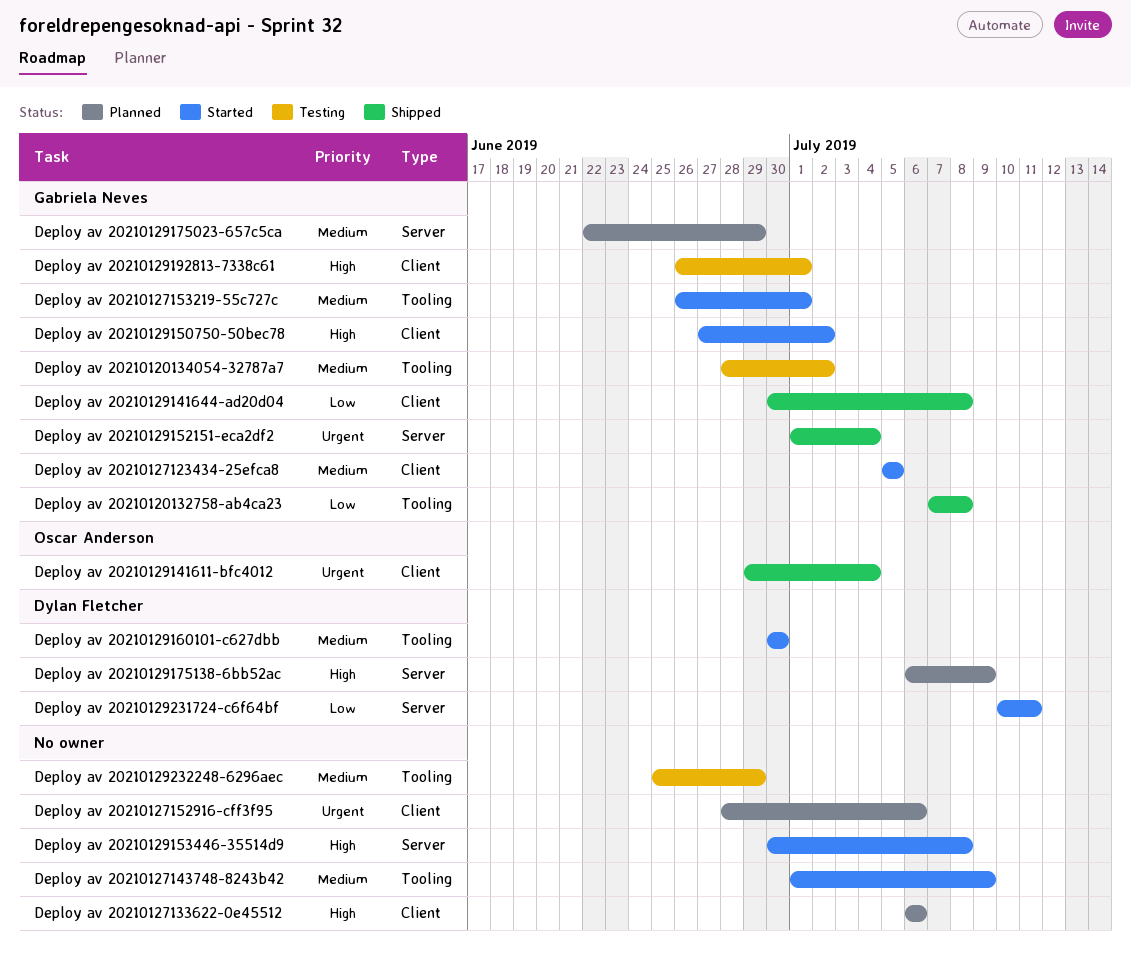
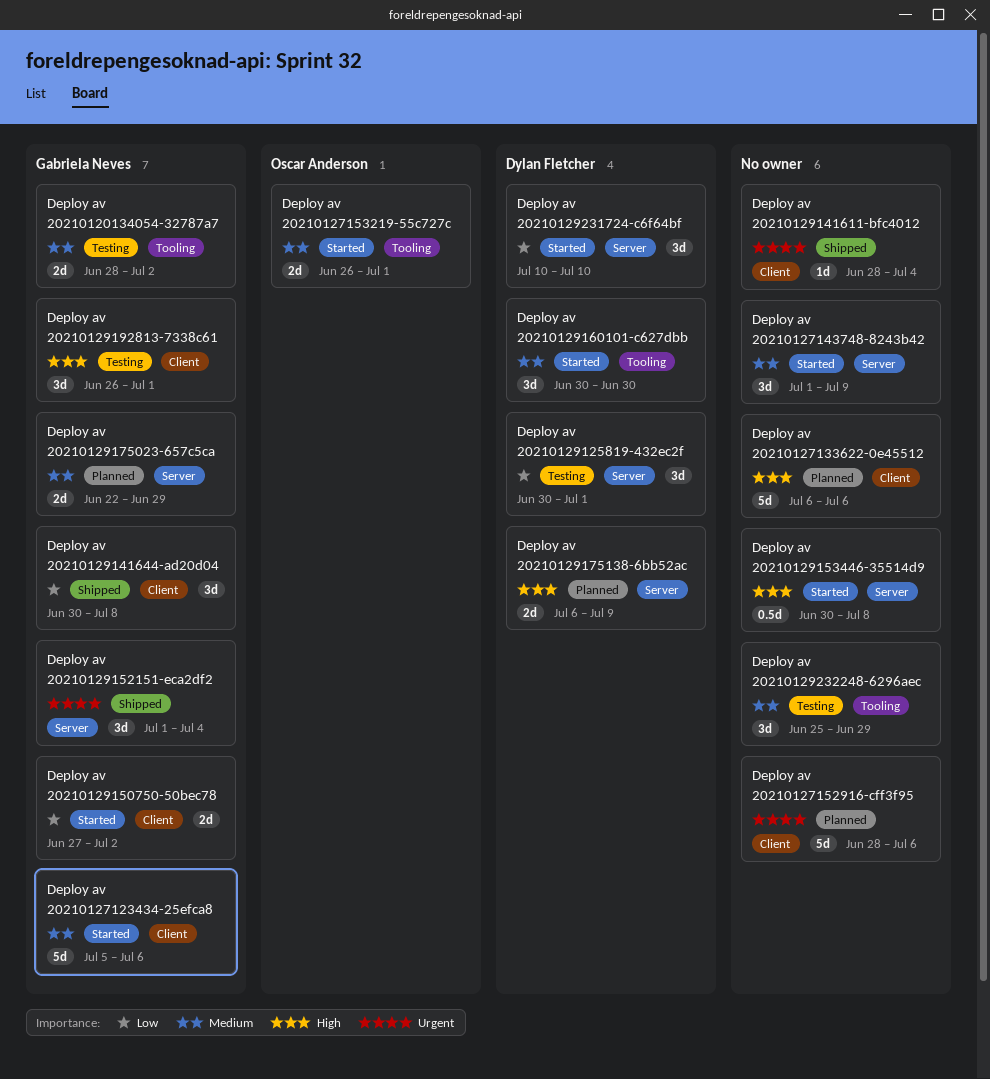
Deploy av 20210120132758-ab4ca23: present -> none
Deploy av 20210127123434-25efca8, due: Jul 5 -> Jul 6
Deploy av 20210127143748-8243b42, label: Tooling -> Server
Deploy av 20210127153219-55c727c, owner: Gabriela Neves -> Oscar Anderson
Deploy av 20210129125819-432ec2f: none -> present
Deploy av 20210129141611-bfc4012, owner: Oscar Anderson -> none
Deploy av 20210129141611-bfc4012, start: Jun 29 -> Jun 28
Deploy av 20210129150750-50bec78, priority: High -> Low
Deploy av 20210129231724-c6f64bf, due: Jul 11 -> Jul 10

